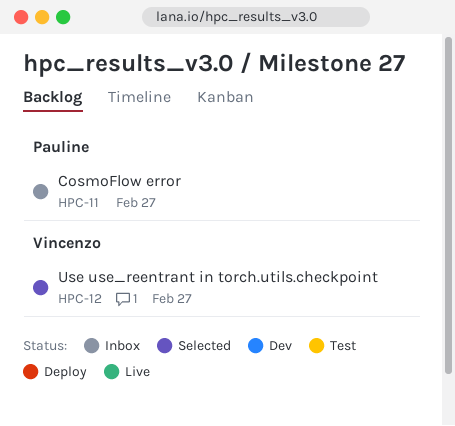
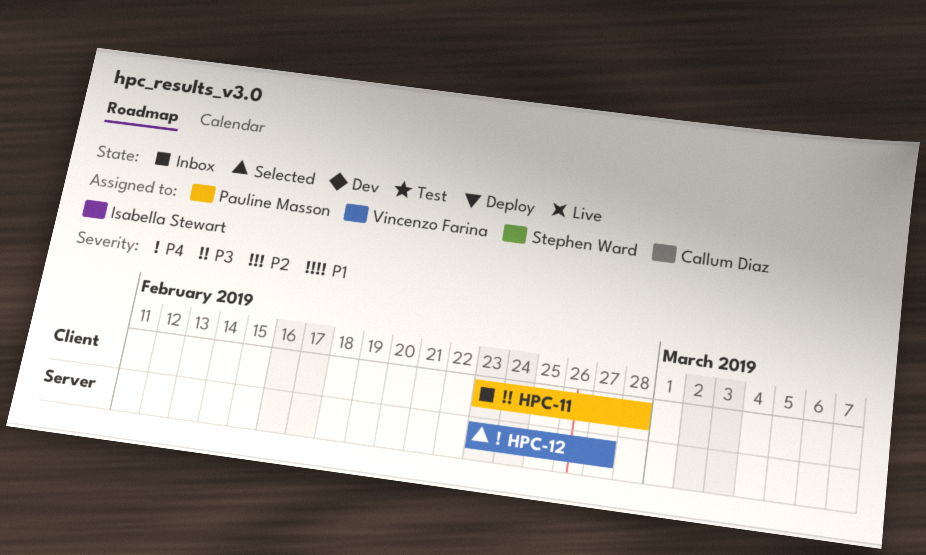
HPC-11, due: Feb 27 -> Feb 28

